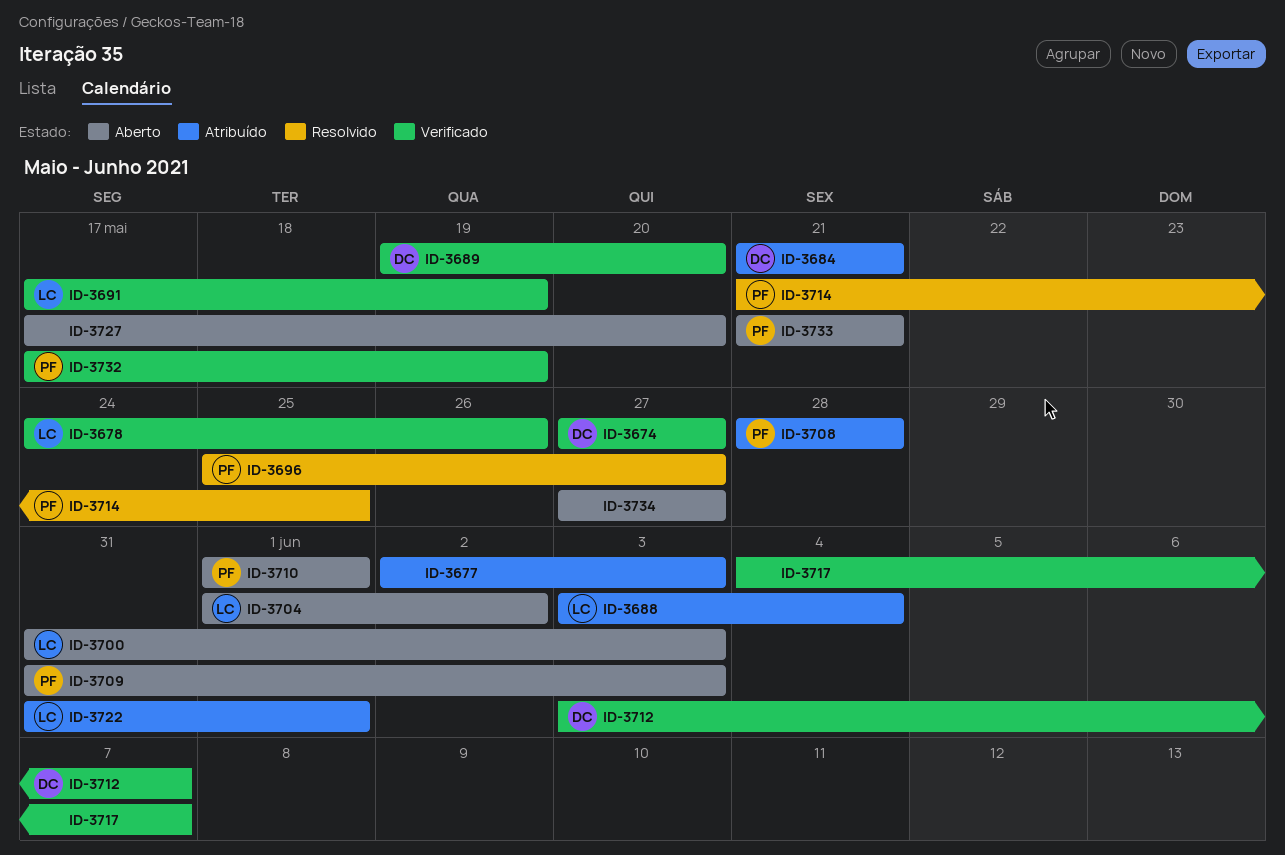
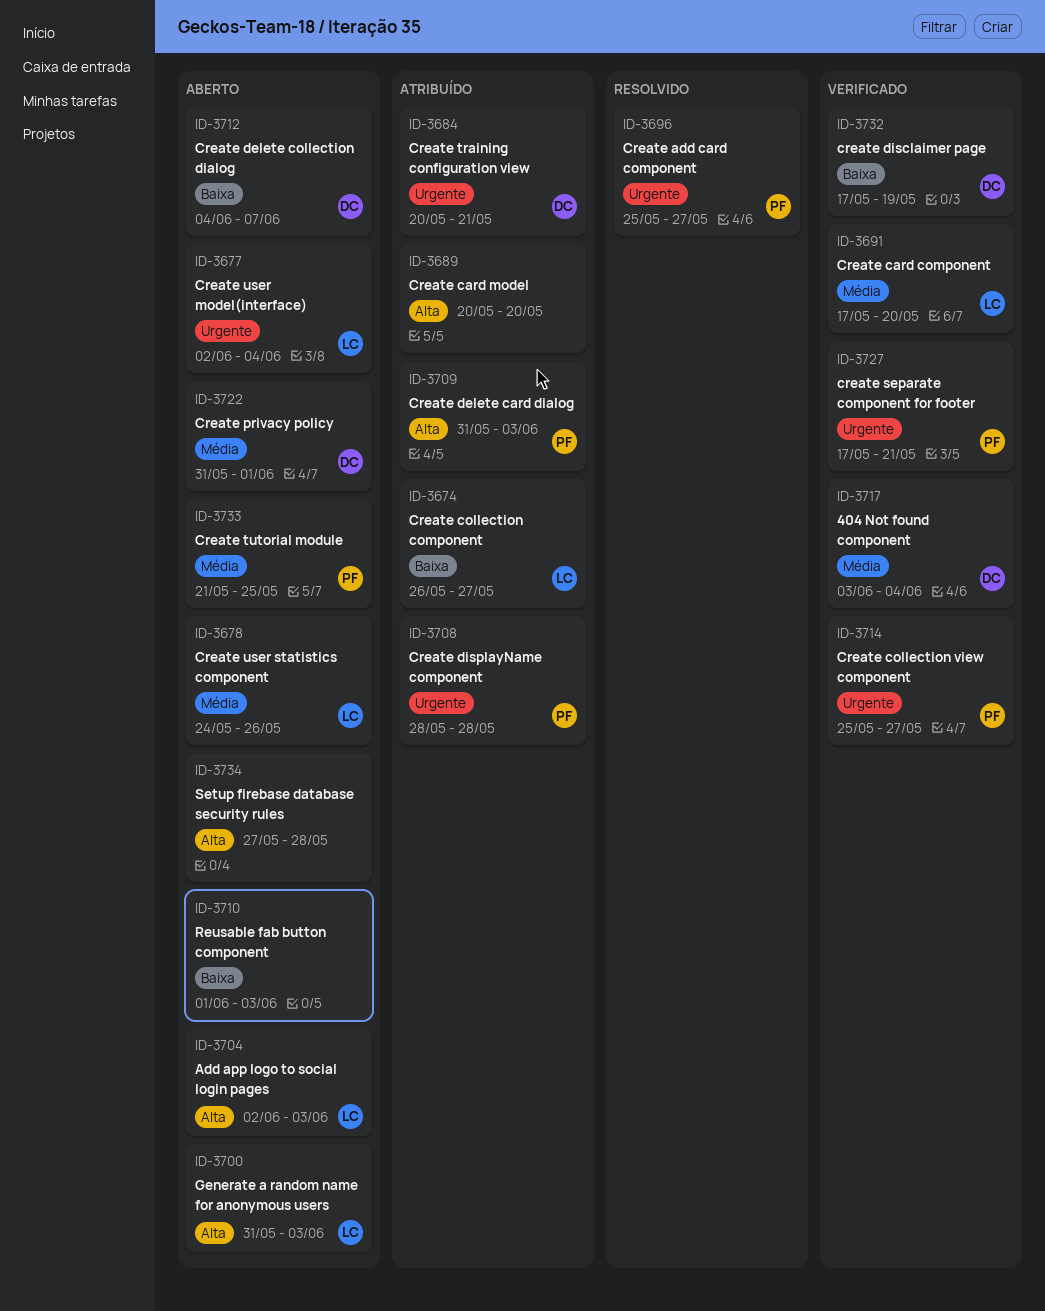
ID-3674, status: Verificado -> Atribuído
ID-3674, owner: DC -> LC
ID-3674, start: May 27 -> May 26
ID-3677, status: Atribuído -> Aberto
ID-3677, owner: none -> LC
ID-3677, due: Jun 3 -> Jun 4
ID-3678, status: Verificado -> Aberto
ID-3684, start: May 21 -> May 20
ID-3688: present -> none
ID-3689, status: Verificado -> Atribuído
ID-3689, owner: DC -> none
ID-3689, start: May 19 -> May 20
ID-3691, due: May 19 -> May 20
ID-3704, start: Jun 1 -> Jun 2
ID-3704, due: Jun 2 -> Jun 3
ID-3709, status: Aberto -> Atribuído
ID-3710, owner: PF -> none
ID-3710, due: Jun 1 -> Jun 3
ID-3712, status: Verificado -> Aberto
ID-3712, start: Jun 3 -> Jun 4
ID-3714, status: Resolvido -> Verificado
ID-3714, start: May 21 -> May 25
ID-3714, due: May 25 -> May 27
ID-3717, owner: none -> DC
ID-3717, start: Jun 4 -> Jun 3
ID-3717, due: Jun 7 -> Jun 4
ID-3722, status: Atribuído -> Aberto
ID-3722, owner: LC -> DC
ID-3727, status: Aberto -> Verificado
ID-3727, owner: none -> PF
ID-3727, due: May 20 -> May 21
ID-3732, owner: PF -> DC
ID-3733, due: May 21 -> May 25
ID-3734, due: May 27 -> May 28

